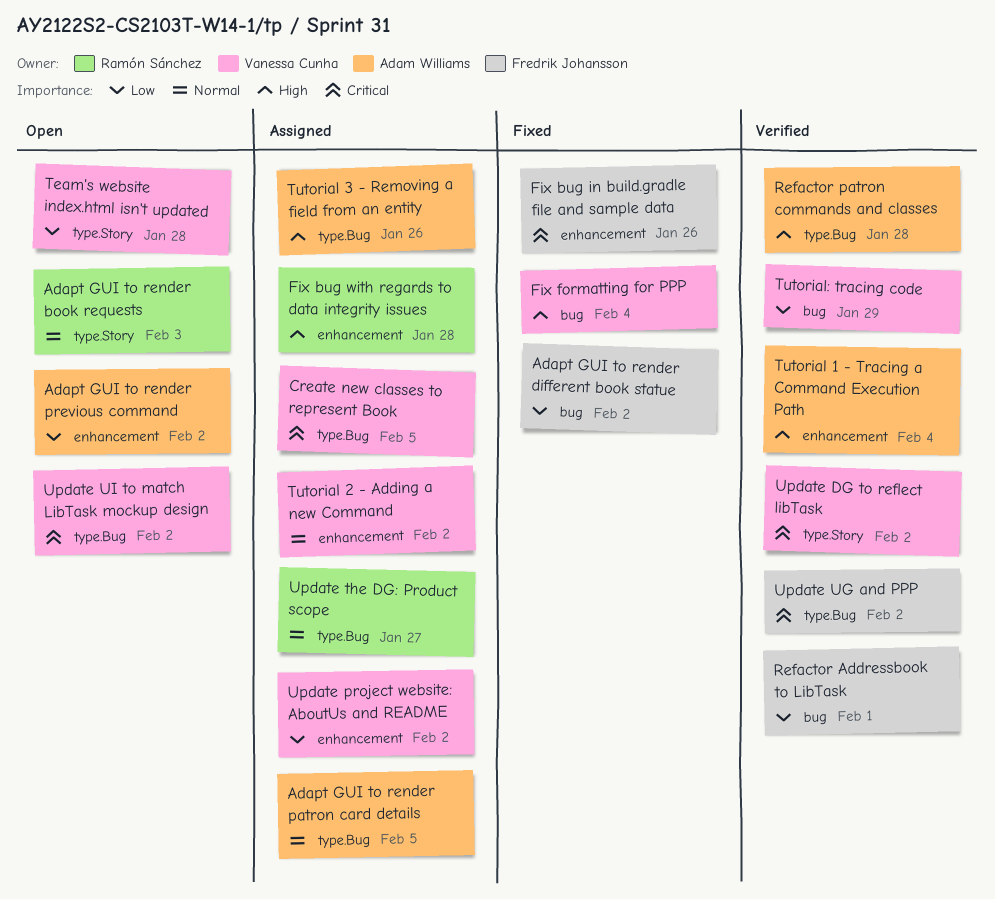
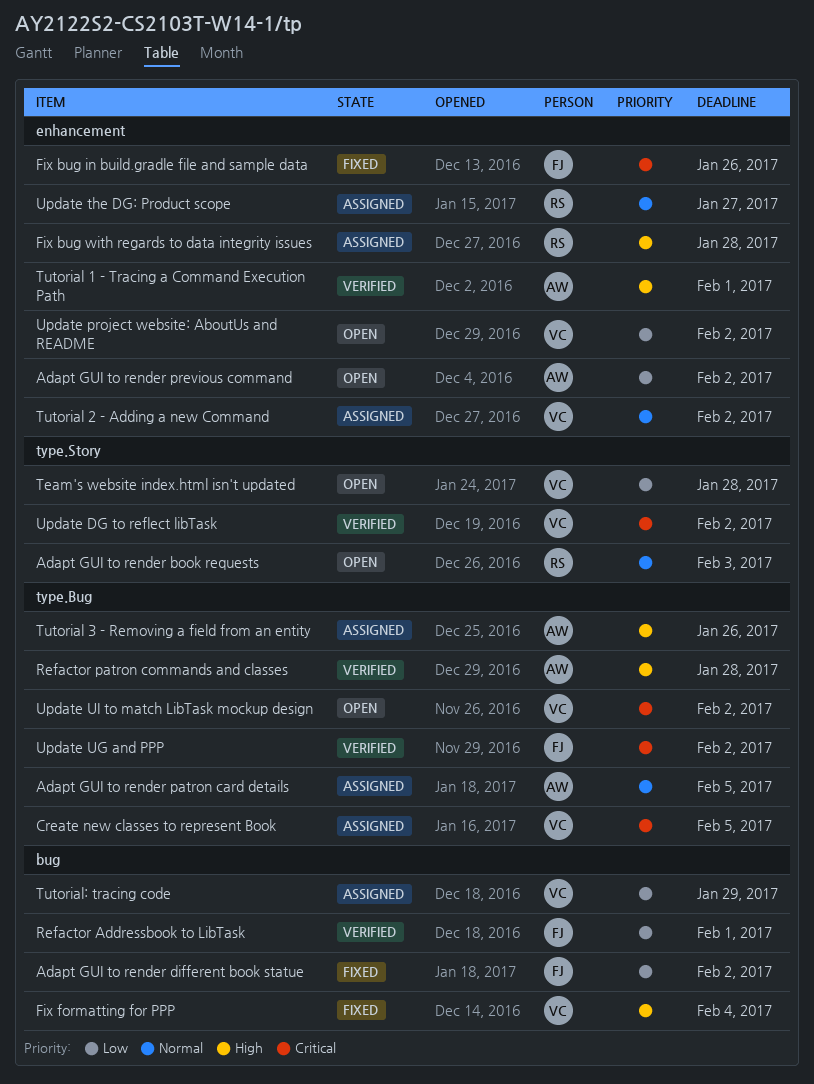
Tutorial 1 - Tracing a Command Execution Path, due: Feb 4 -> Feb 1
Tutorial: tracing code, status: Verified -> Assigned
Update project website: AboutUs and README, status: Assigned -> Open
Update the DG: Product scope, label: type.Bug -> enhancement

